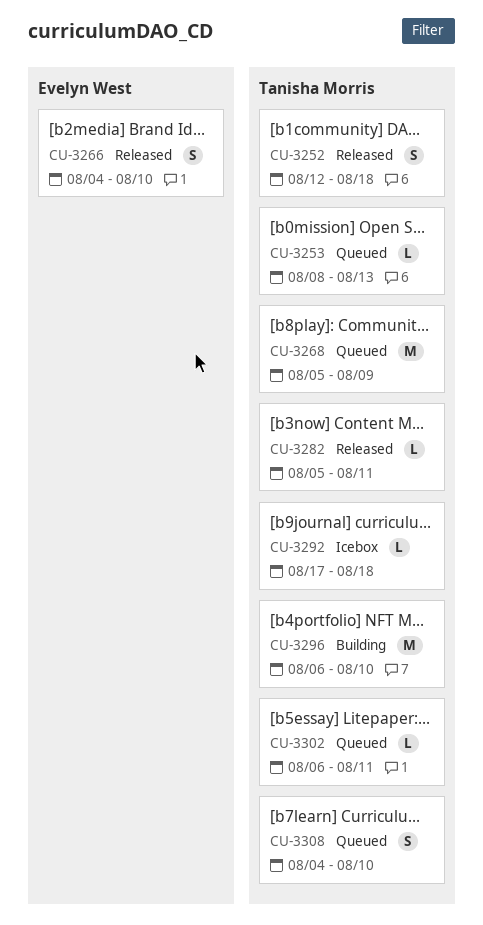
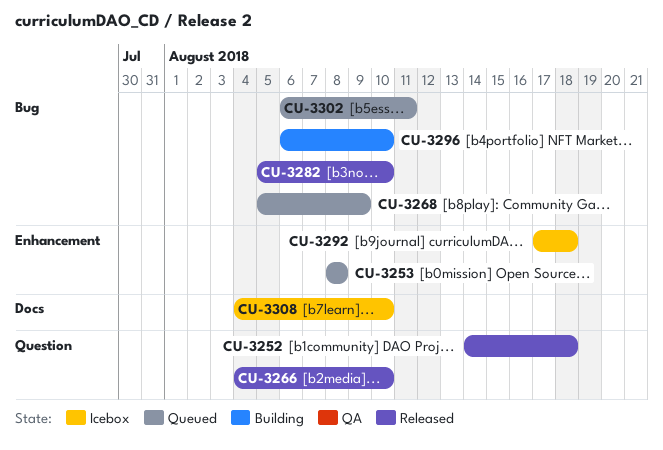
CU-3252, start: Aug 12 -> Aug 14
CU-3253, due: Aug 13 -> Aug 8
CU-3282, due: Aug 11 -> Aug 10
CU-3308, status: Queued -> Icebox

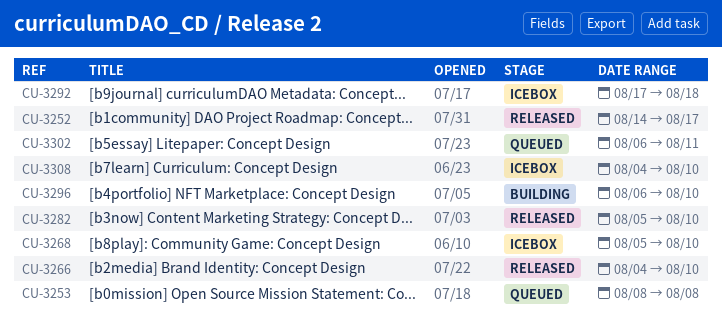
CU-3252, due: Aug 18 -> Aug 17
CU-3268, status: Queued -> Icebox
CU-3268, due: Aug 9 -> Aug 10

